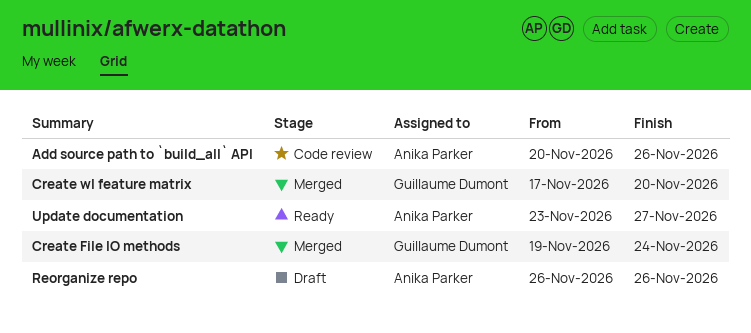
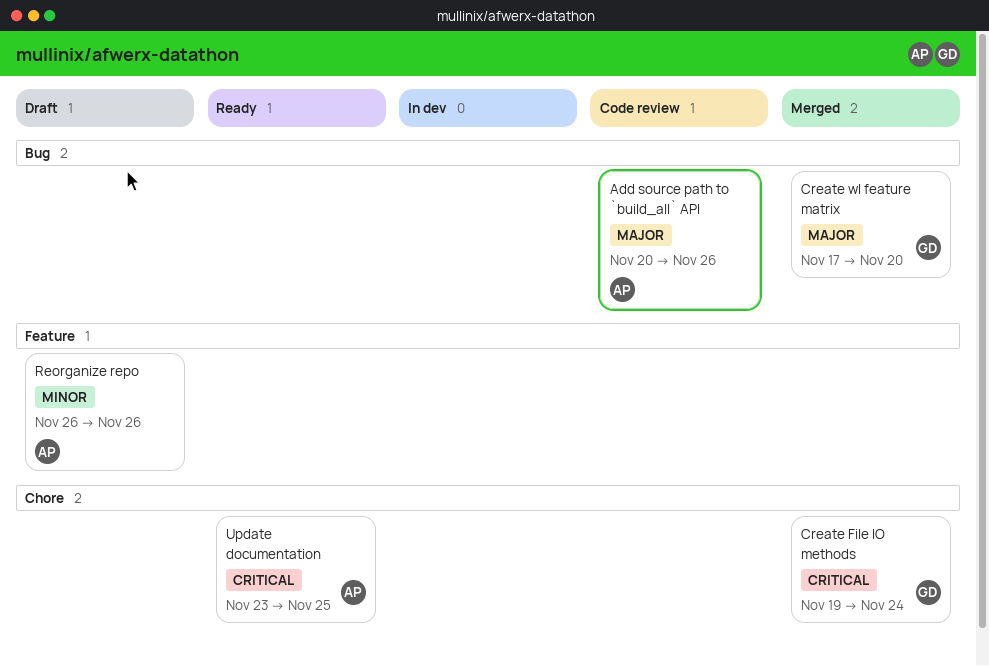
Update documentation, due: Nov 27 -> Nov 25

